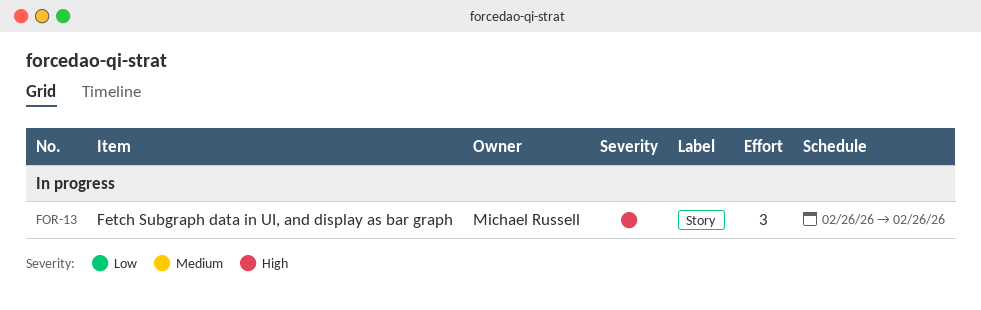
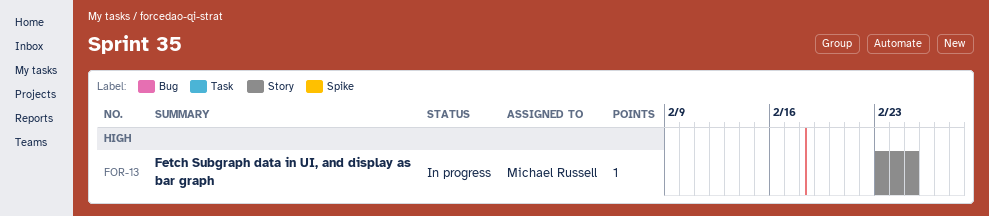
FOR-13, estimate: 3 -> 1
FOR-13, start: Feb 26 -> Feb 23
FOR-13, due: Feb 26 -> Feb 25

